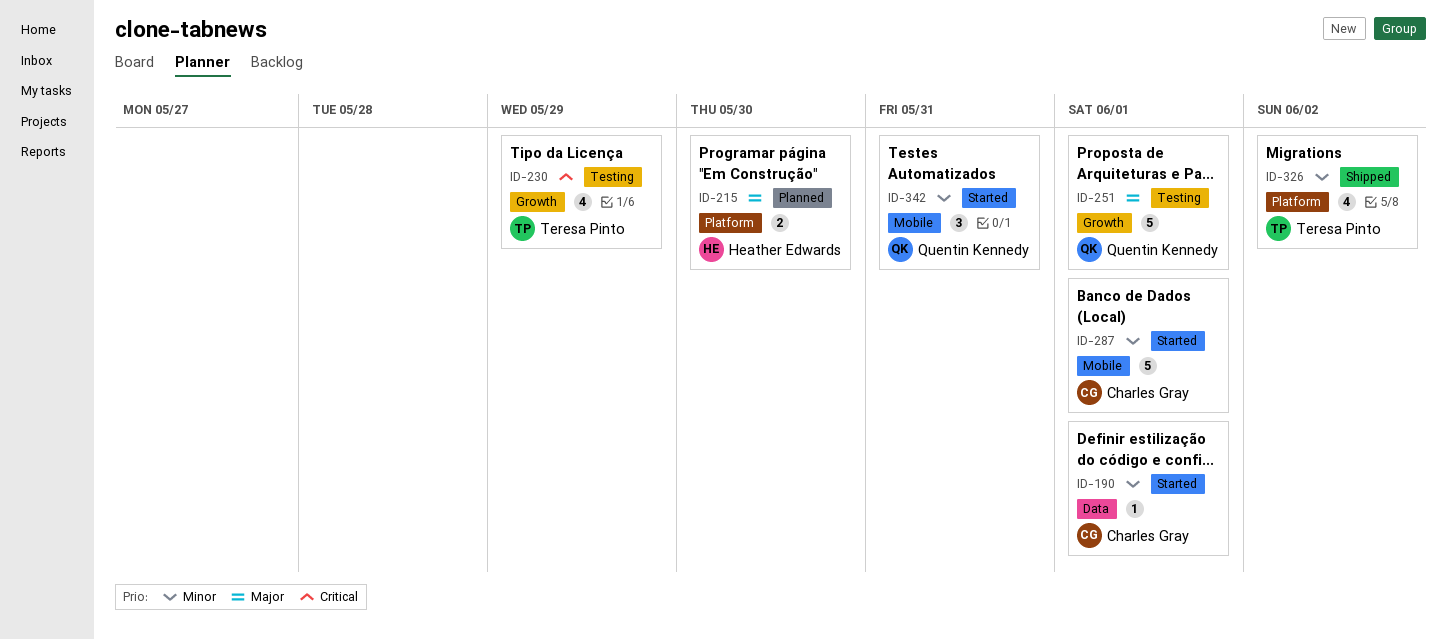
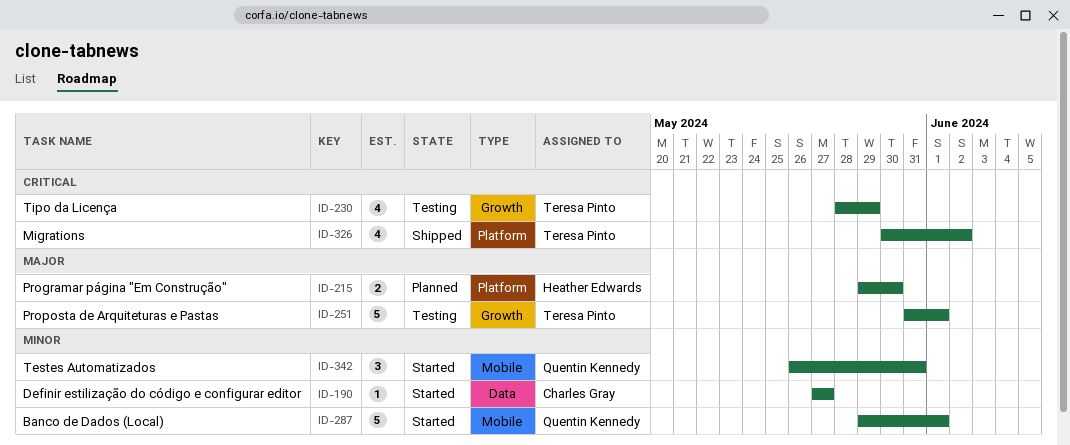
ID-190, due: Jun 1 -> May 27
ID-251, owner: Quentin Kennedy -> Teresa Pinto
ID-287, owner: Charles Gray -> Quentin Kennedy
ID-326, priority: Minor -> Critical

